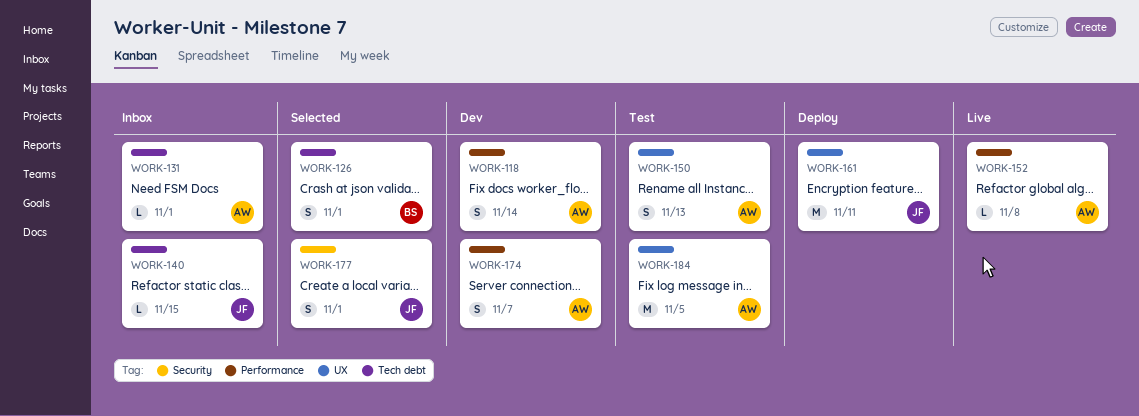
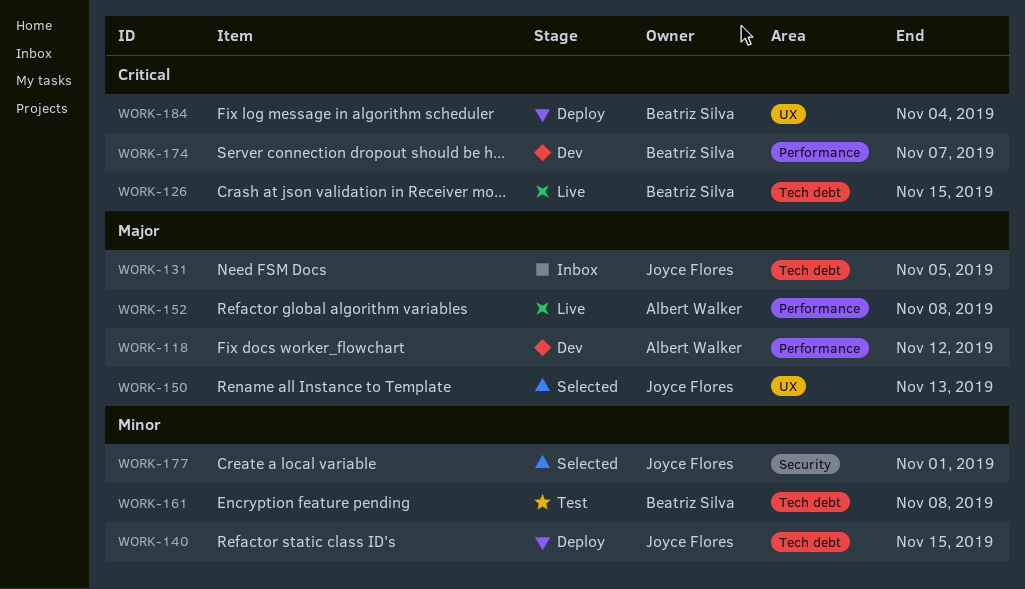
WORK-118, due: Nov 14 -> Nov 12
WORK-126, status: Selected -> Live
WORK-126, due: Nov 1 -> Nov 15
WORK-131, owner: Albert Walker -> Joyce Flores
WORK-131, due: Nov 1 -> Nov 5
WORK-140, status: Inbox -> Deploy
WORK-150, status: Test -> Selected
WORK-150, owner: Albert Walker -> Joyce Flores
WORK-161, status: Deploy -> Test
WORK-161, owner: Joyce Flores -> Beatriz Silva
WORK-161, label: UX -> Tech debt
WORK-161, due: Nov 11 -> Nov 8
WORK-174, owner: Albert Walker -> Beatriz Silva
WORK-184, status: Test -> Deploy
WORK-184, owner: Albert Walker -> Beatriz Silva
WORK-184, due: Nov 5 -> Nov 4

